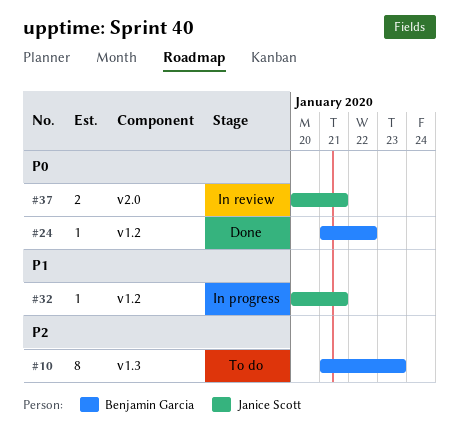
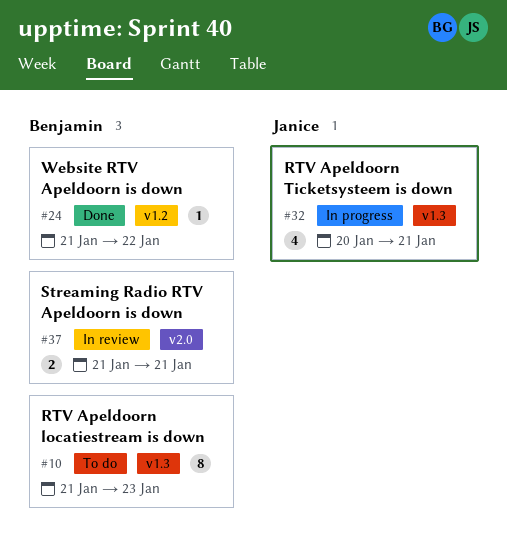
#32, label: v1.2 -> v1.3
#32, estimate: 1 -> 4
#37, owner: Janice Scott -> Benjamin Garcia
#37, start: Jan 20 -> Jan 21

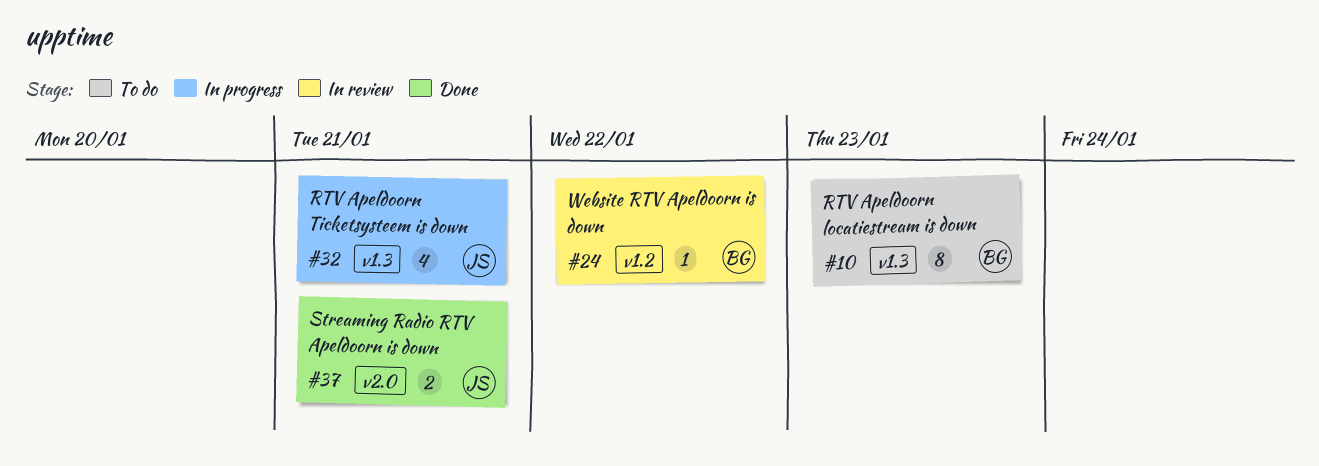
#24, status: Done -> In review
#37, status: In review -> Done
#37, owner: Benjamin -> Janice

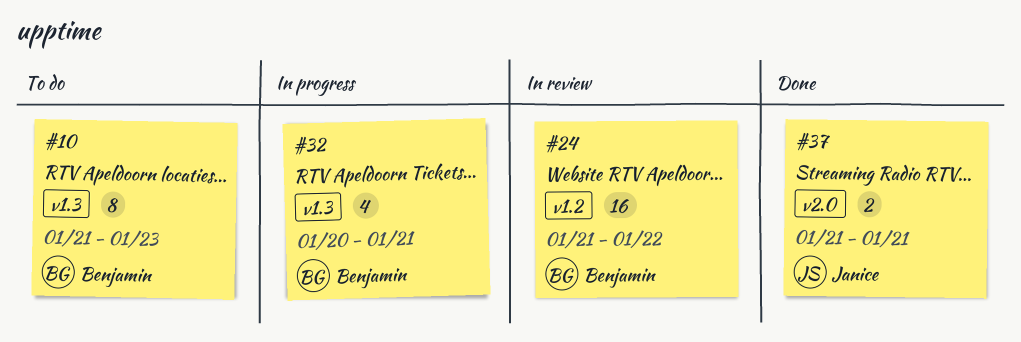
#24, estimate: 1 -> 16
#32, owner: Janice -> Benjamin

